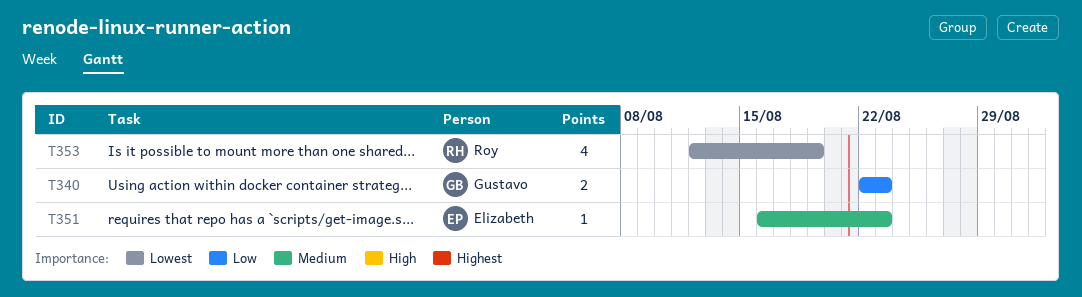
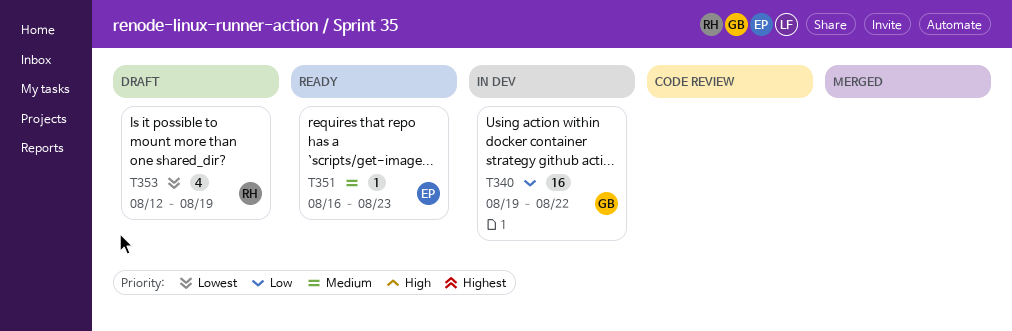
T340, estimate: 2 -> 16
T340, start: Aug 22 -> Aug 19
T340, due: Aug 23 -> Aug 22

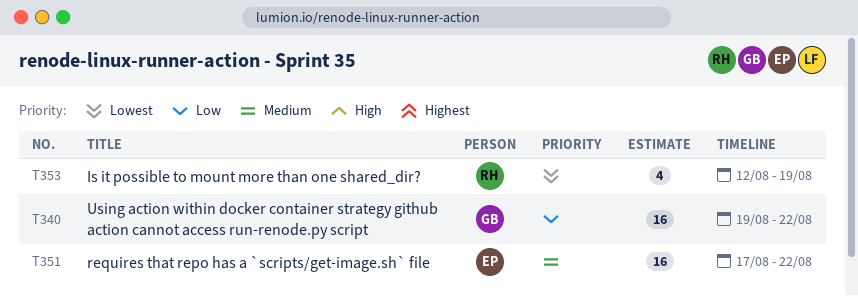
T351, estimate: 1 -> 16
T351, start: Aug 16 -> Aug 17
T351, due: Aug 23 -> Aug 22

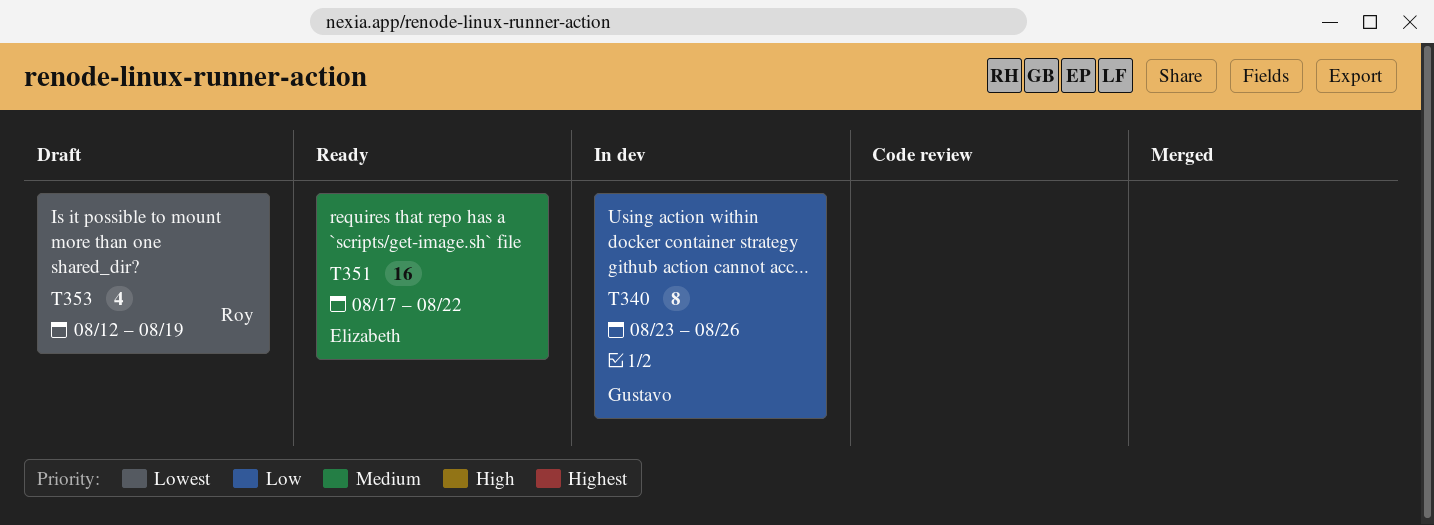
T340, estimate: 16 -> 8
T340, start: Aug 19 -> Aug 23
T340, due: Aug 22 -> Aug 26

